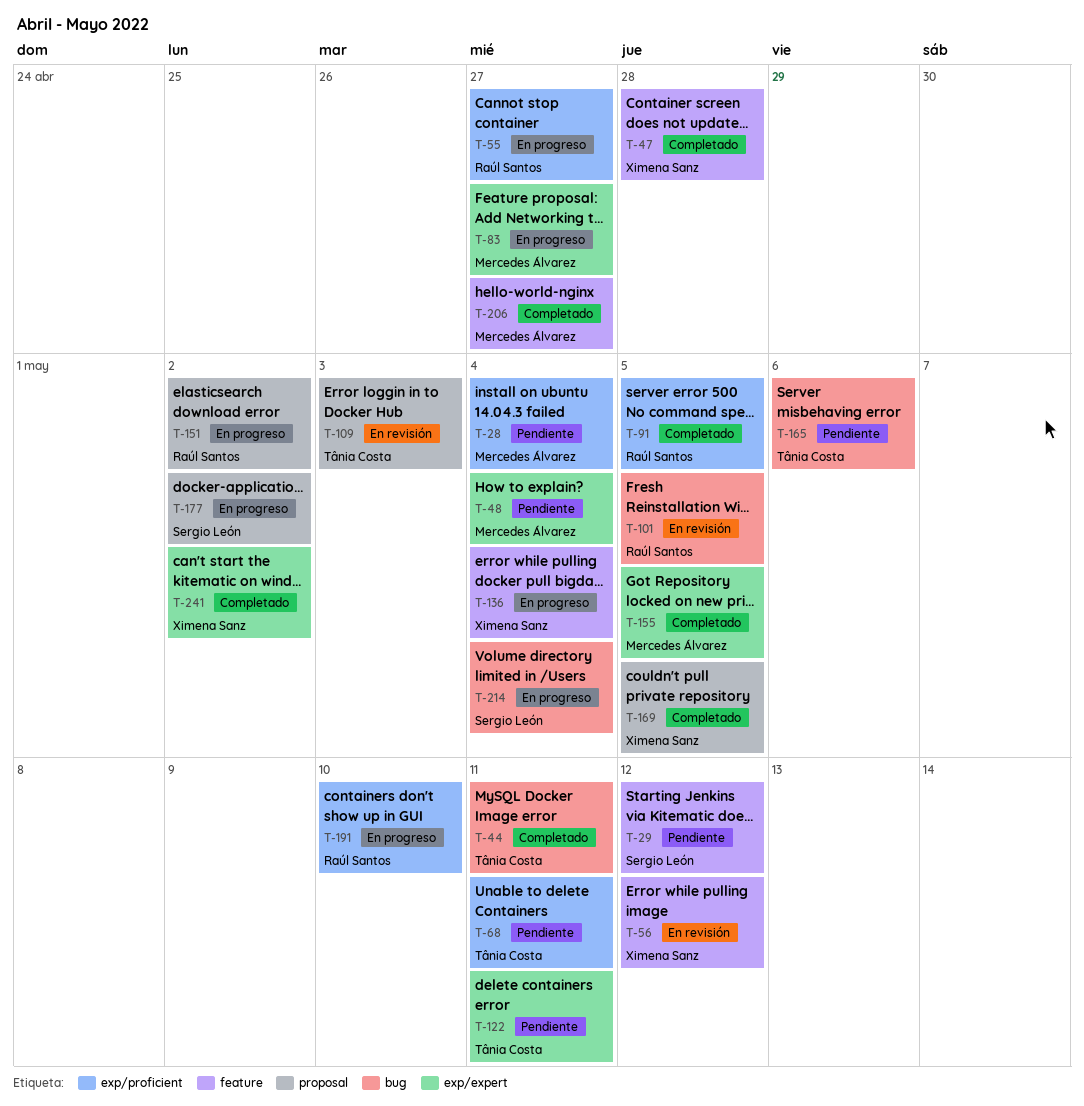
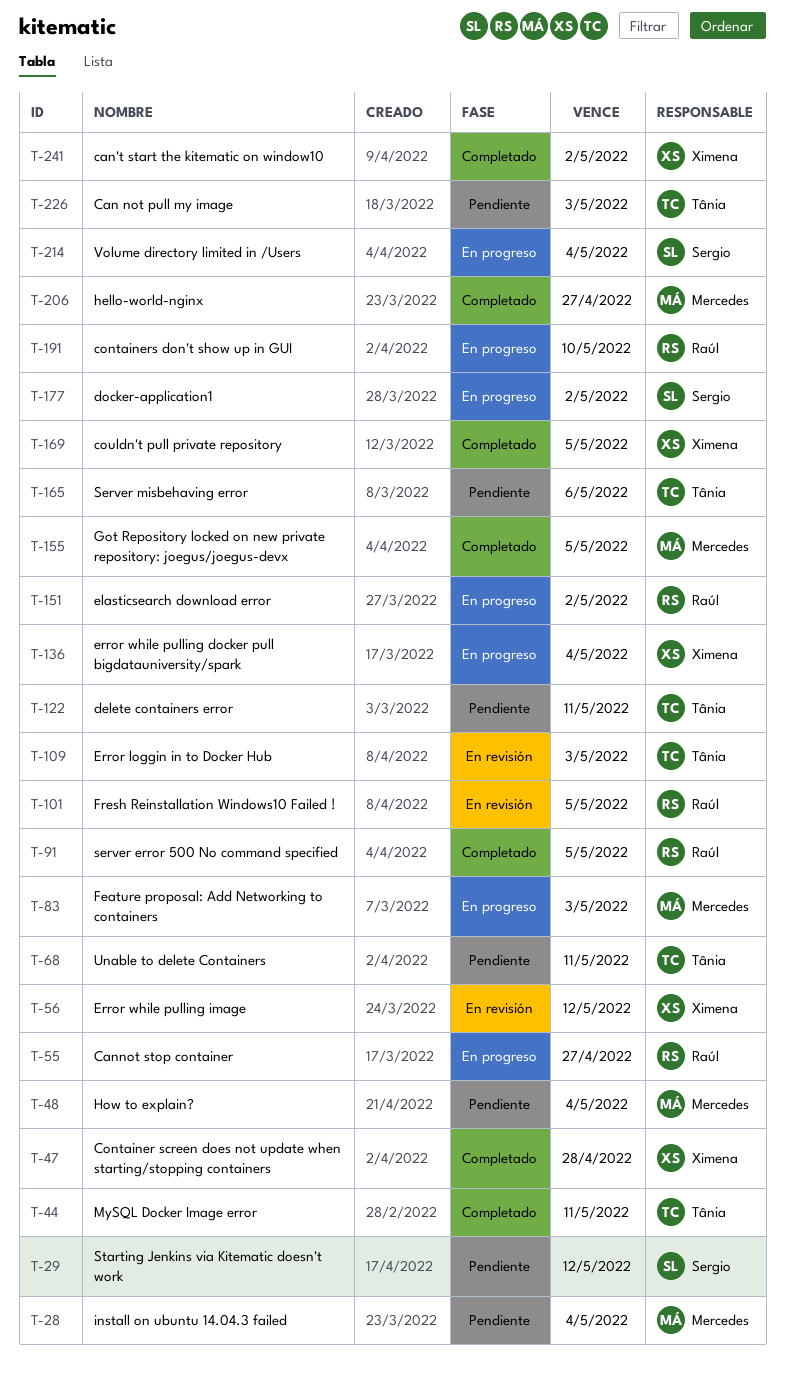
T-83, due: Apr 27 -> May 3
T-226: none -> present

